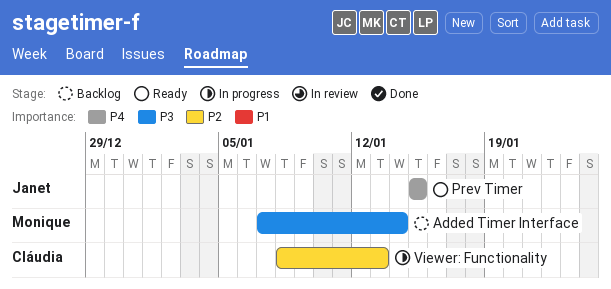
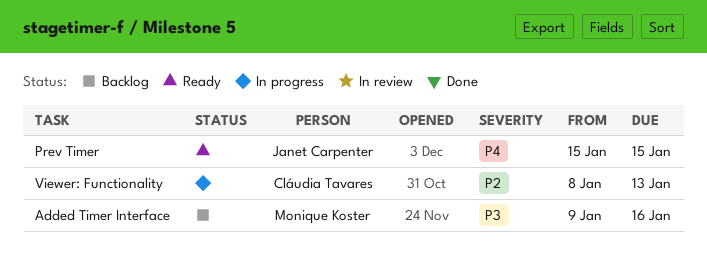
Added Timer Interface, start: Jan 7 -> Jan 9
Added Timer Interface, due: Jan 14 -> Jan 16

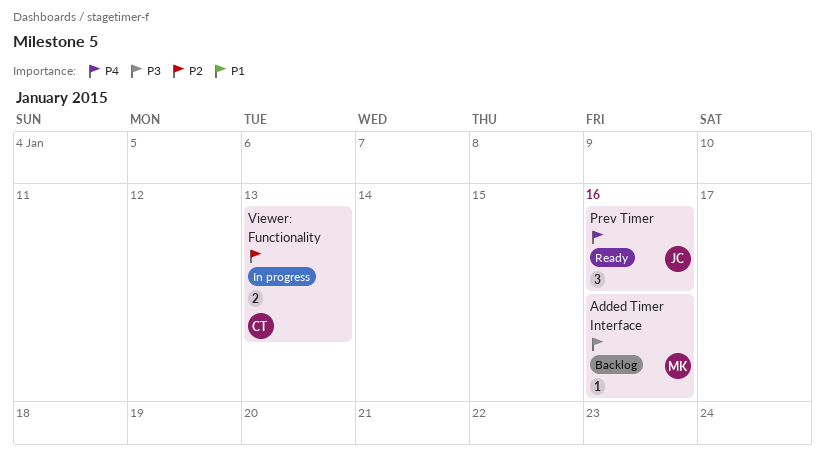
Prev Timer, due: Jan 15 -> Jan 16

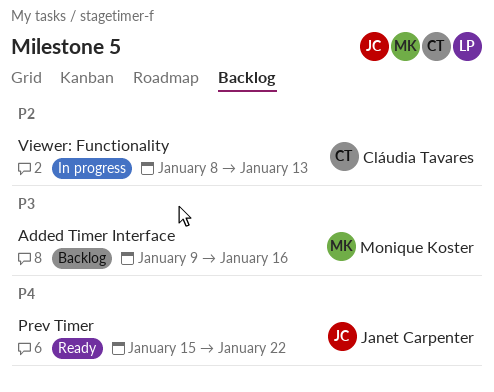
Prev Timer, due: Jan 16 -> Jan 22

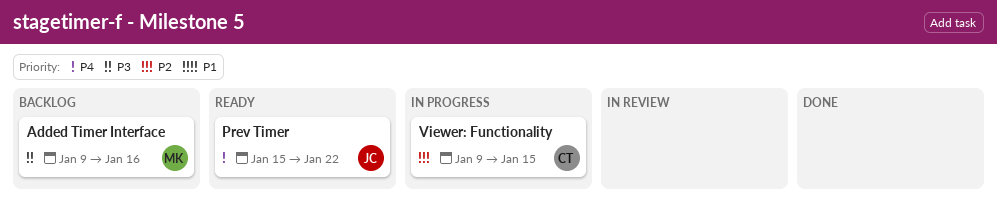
Viewer: Functionality, start: Jan 8 -> Jan 9
Viewer: Functionality, due: Jan 13 -> Jan 15

